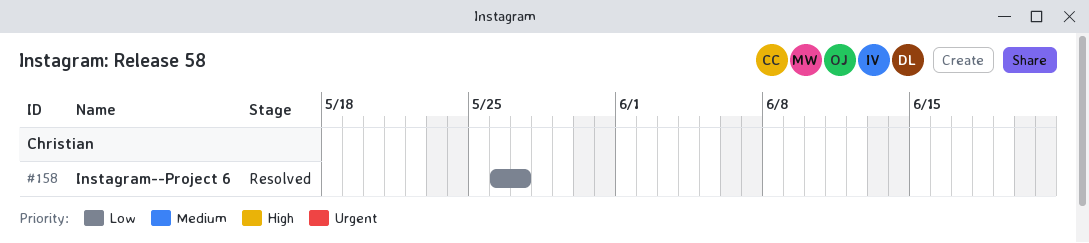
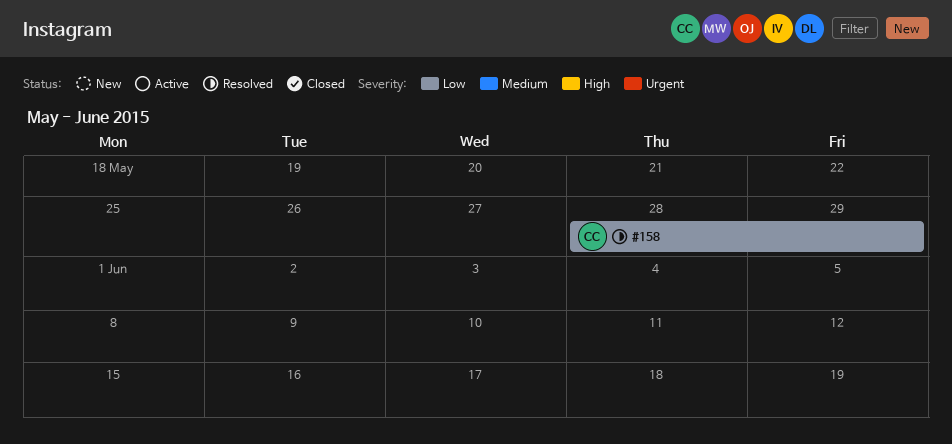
#158, start: May 26 -> May 28
#158, due: May 27 -> May 29

